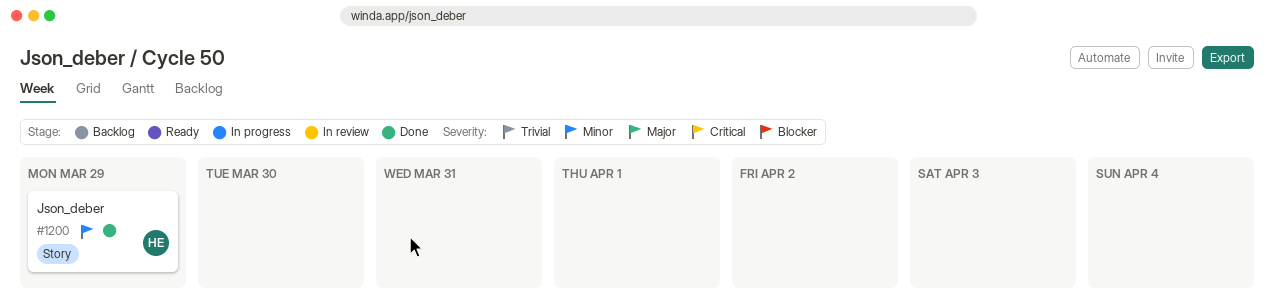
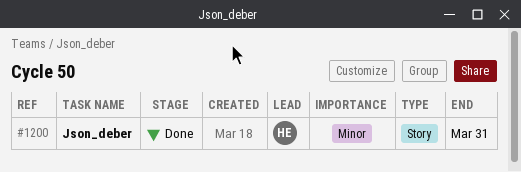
#1200, due: Mar 29 -> Mar 31

